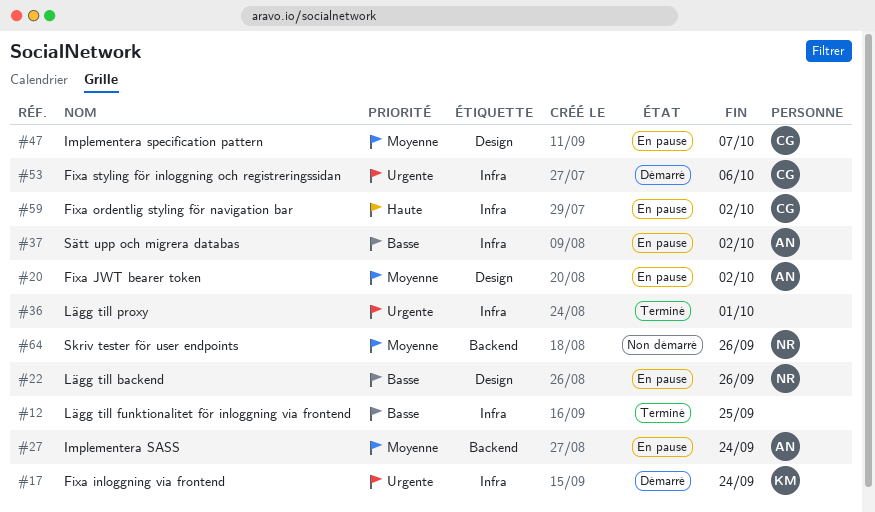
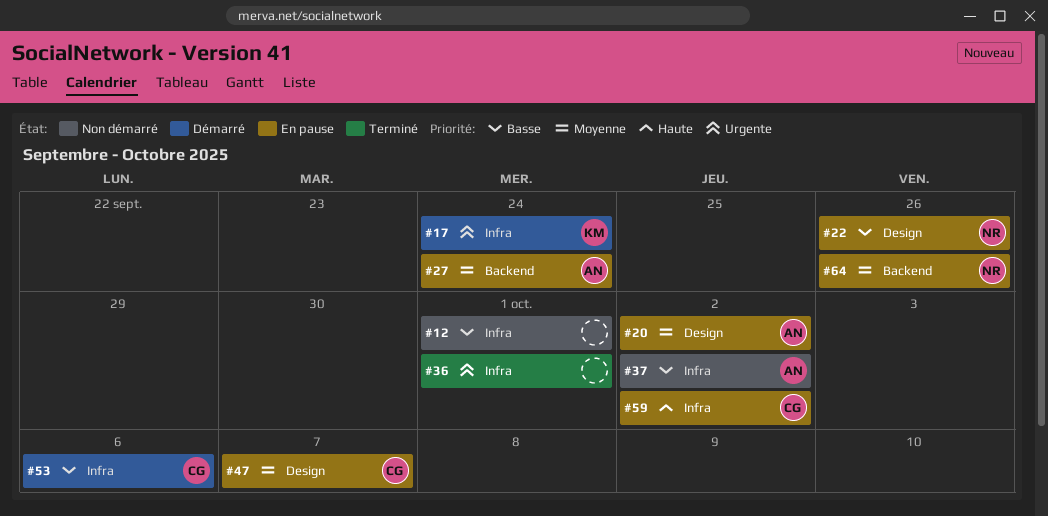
#12, status: Terminé -> Non démarré
#12, due: Sep 25 -> Oct 1
#37, status: En pause -> Non démarré
#53, priority: Urgente -> Basse
#64, status: Non démarré -> En pause

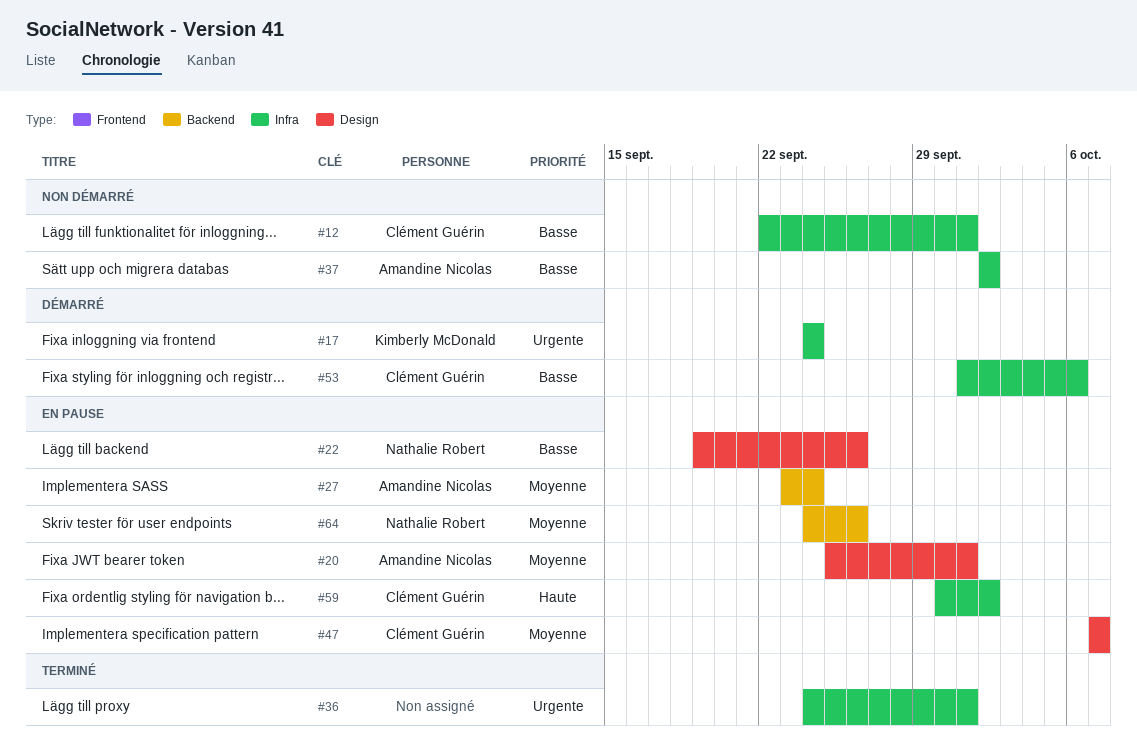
#12, owner: none -> Clément Guérin
#20, due: Oct 2 -> Oct 1

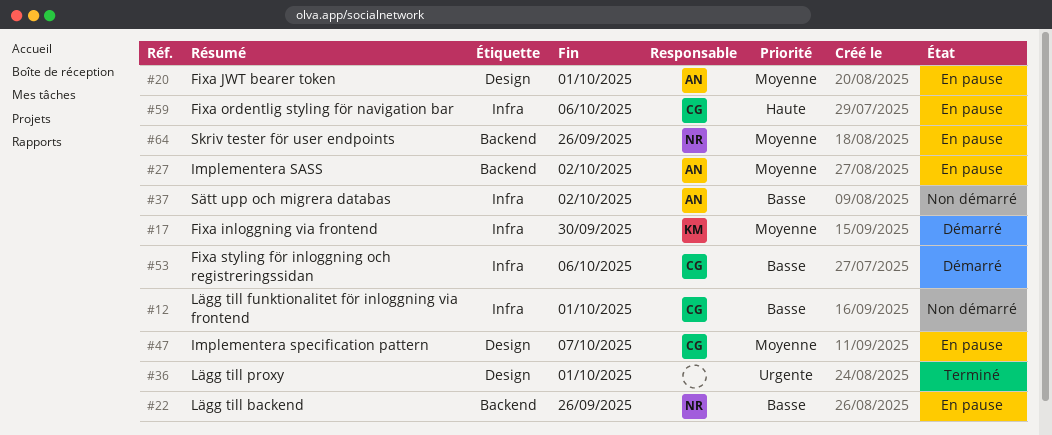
#17, priority: Urgente -> Moyenne
#17, due: Sep 24 -> Sep 30
#22, label: Design -> Backend
#27, due: Sep 24 -> Oct 2
#36, label: Infra -> Design
#59, due: Oct 2 -> Oct 6

